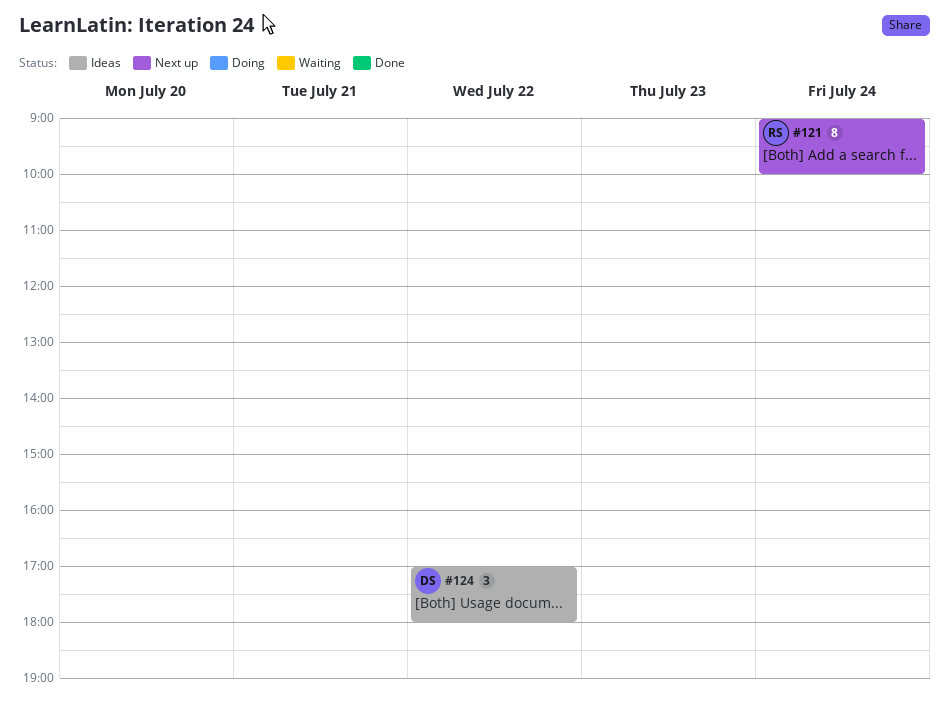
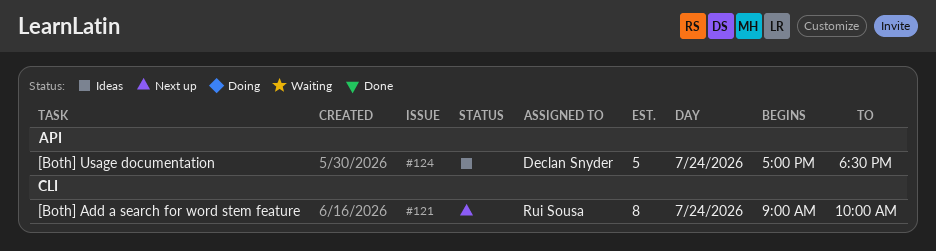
#124, estimate: 3 -> 5
#124, day: Jul 22 -> Jul 24
#124, ends: 18:00 -> 18:30

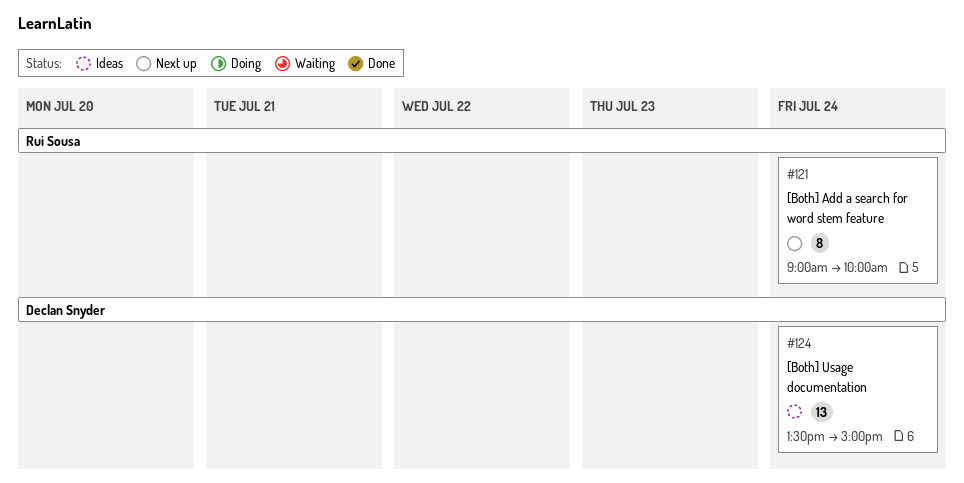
#124, estimate: 5 -> 13
#124, begins: 17:00 -> 13:30
#124, ends: 18:30 -> 15:00

